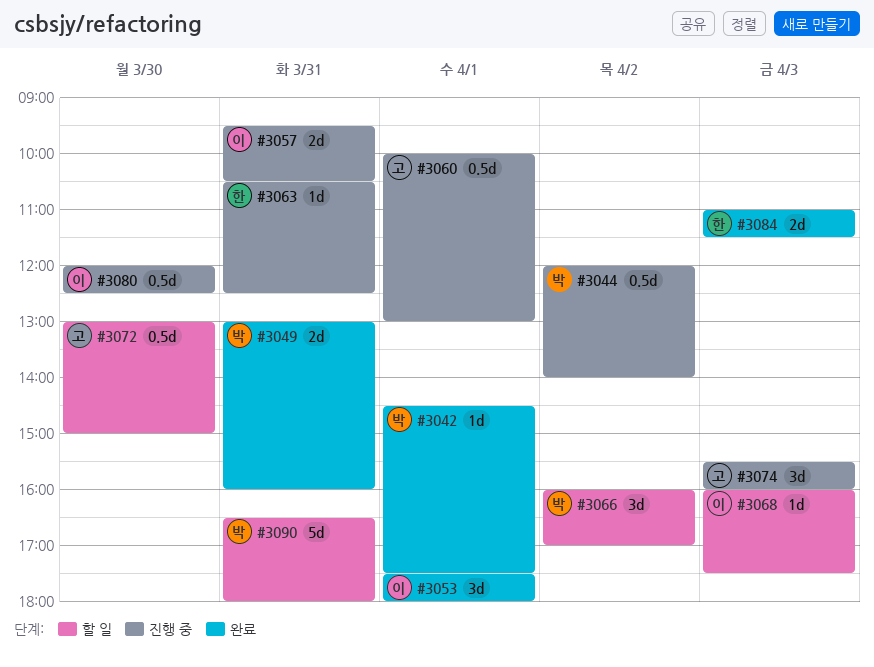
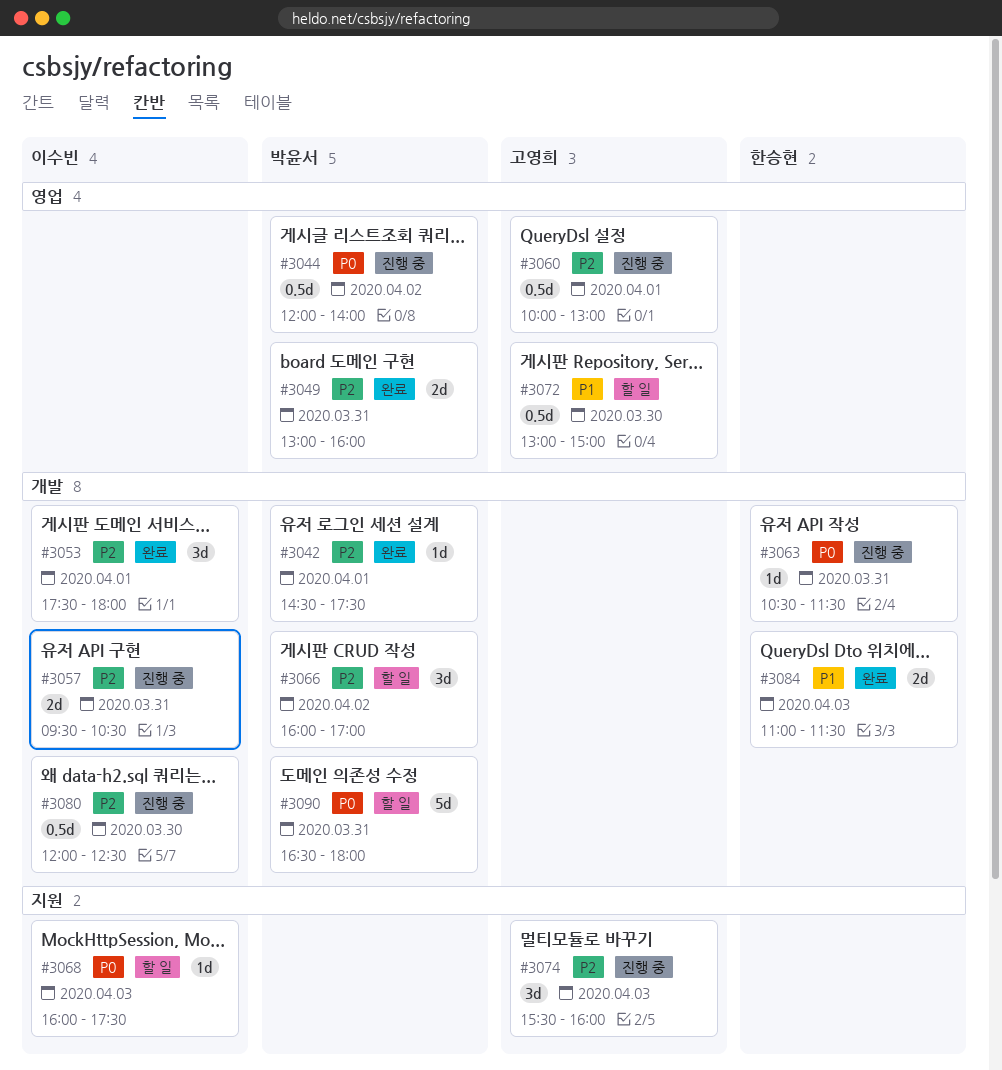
#3063, ends: 12:30 -> 11:30

